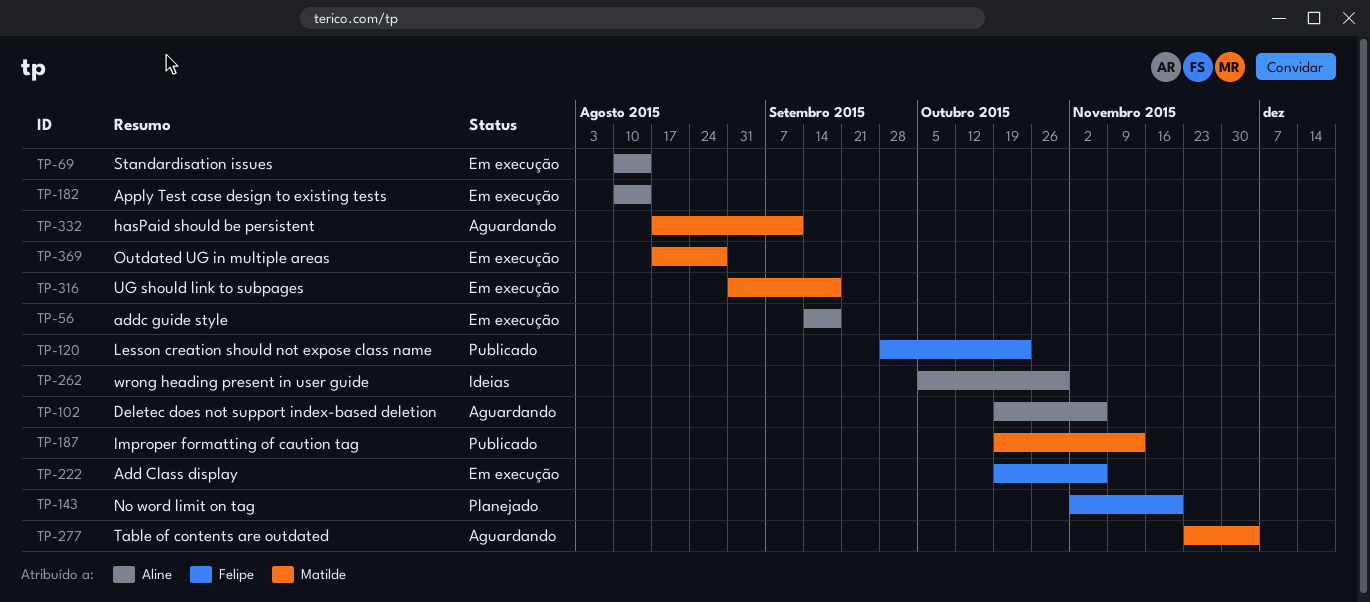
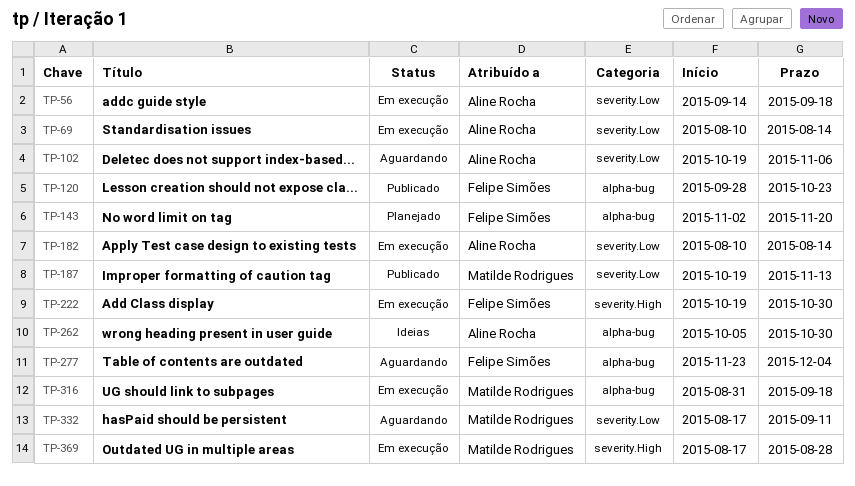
TP-222, due: Nov 6 -> Oct 30
TP-277, owner: Matilde Rodrigues -> Felipe Simões

